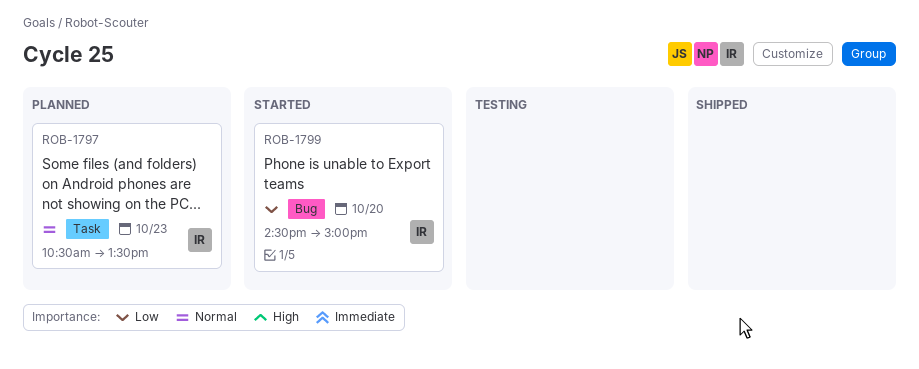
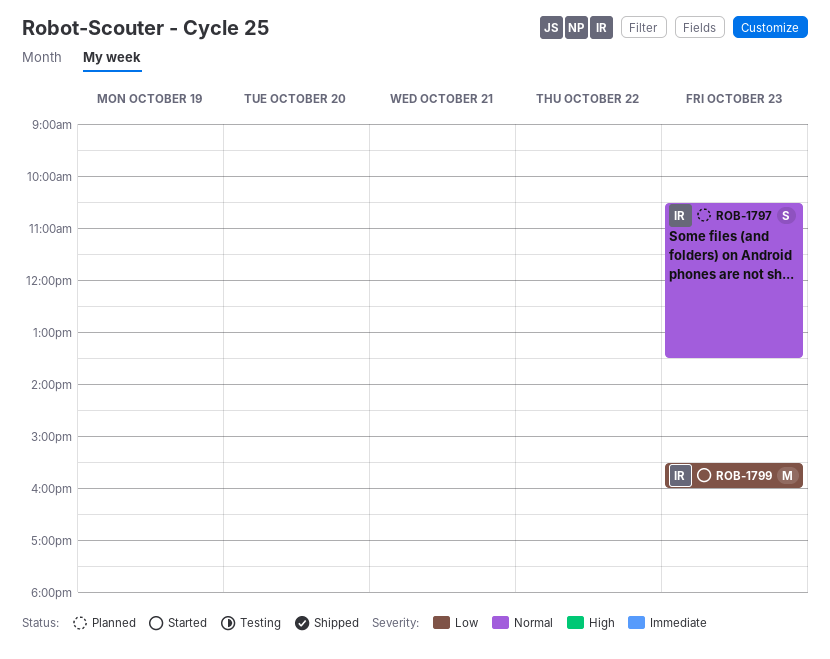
ROB-1799, day: Oct 20 -> Oct 23
ROB-1799, begins: 14:30 -> 15:30
ROB-1799, ends: 15:00 -> 16:00

